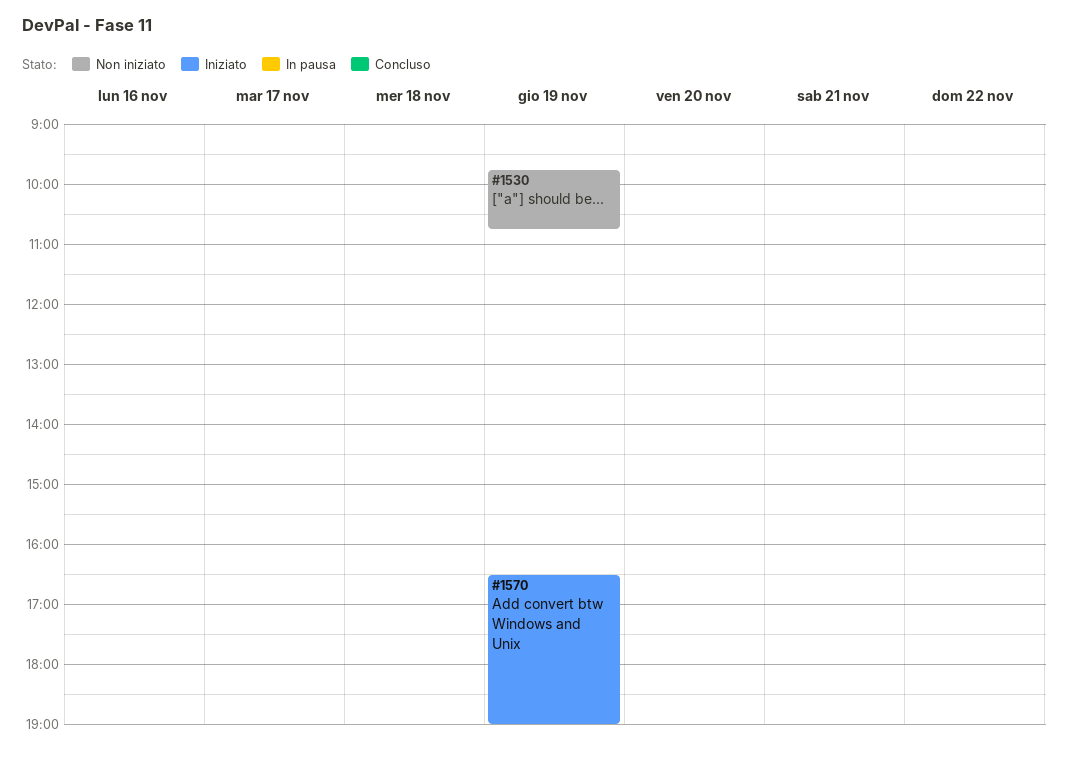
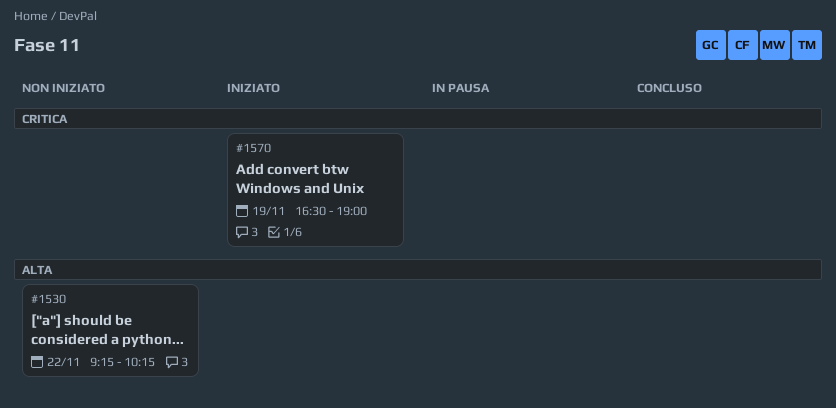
#1530, day: Nov 19 -> Nov 22
#1530, begins: 09:45 -> 09:15
#1530, ends: 10:45 -> 10:15

